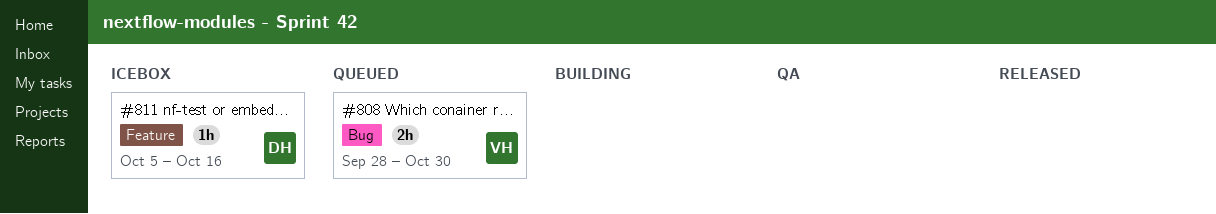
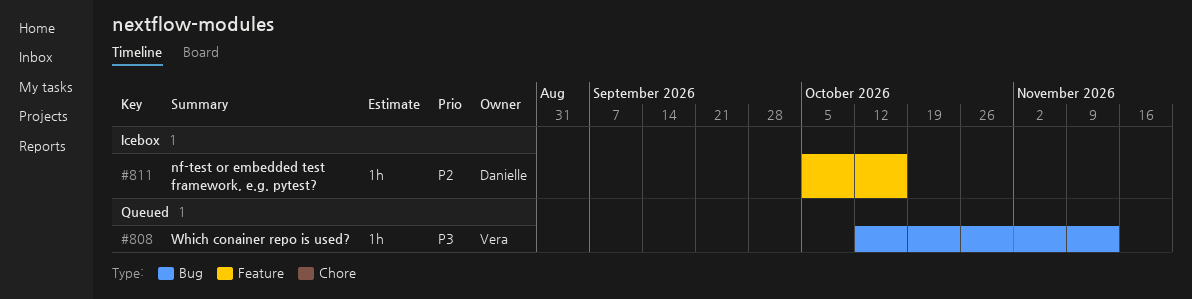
#808, estimate: 2h -> 1h
#808, start: Sep 28 -> Oct 12
#808, due: Oct 30 -> Nov 13

